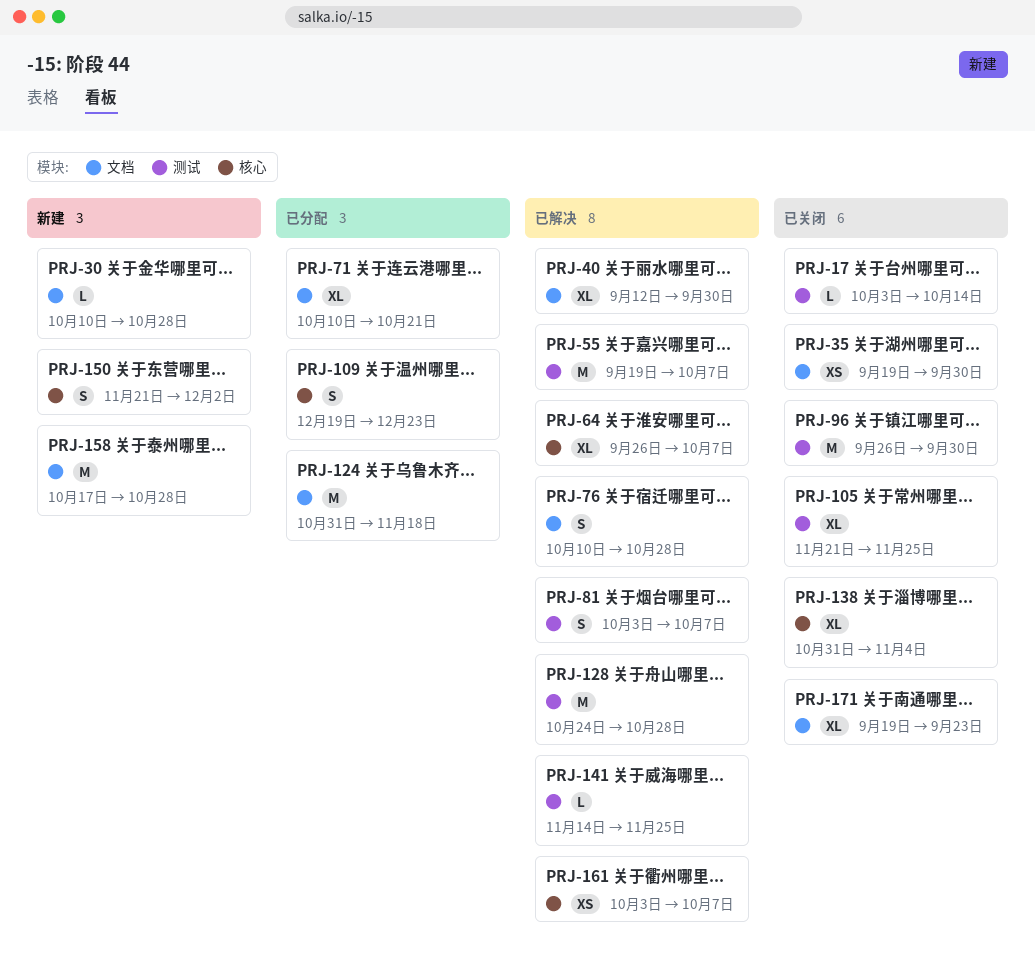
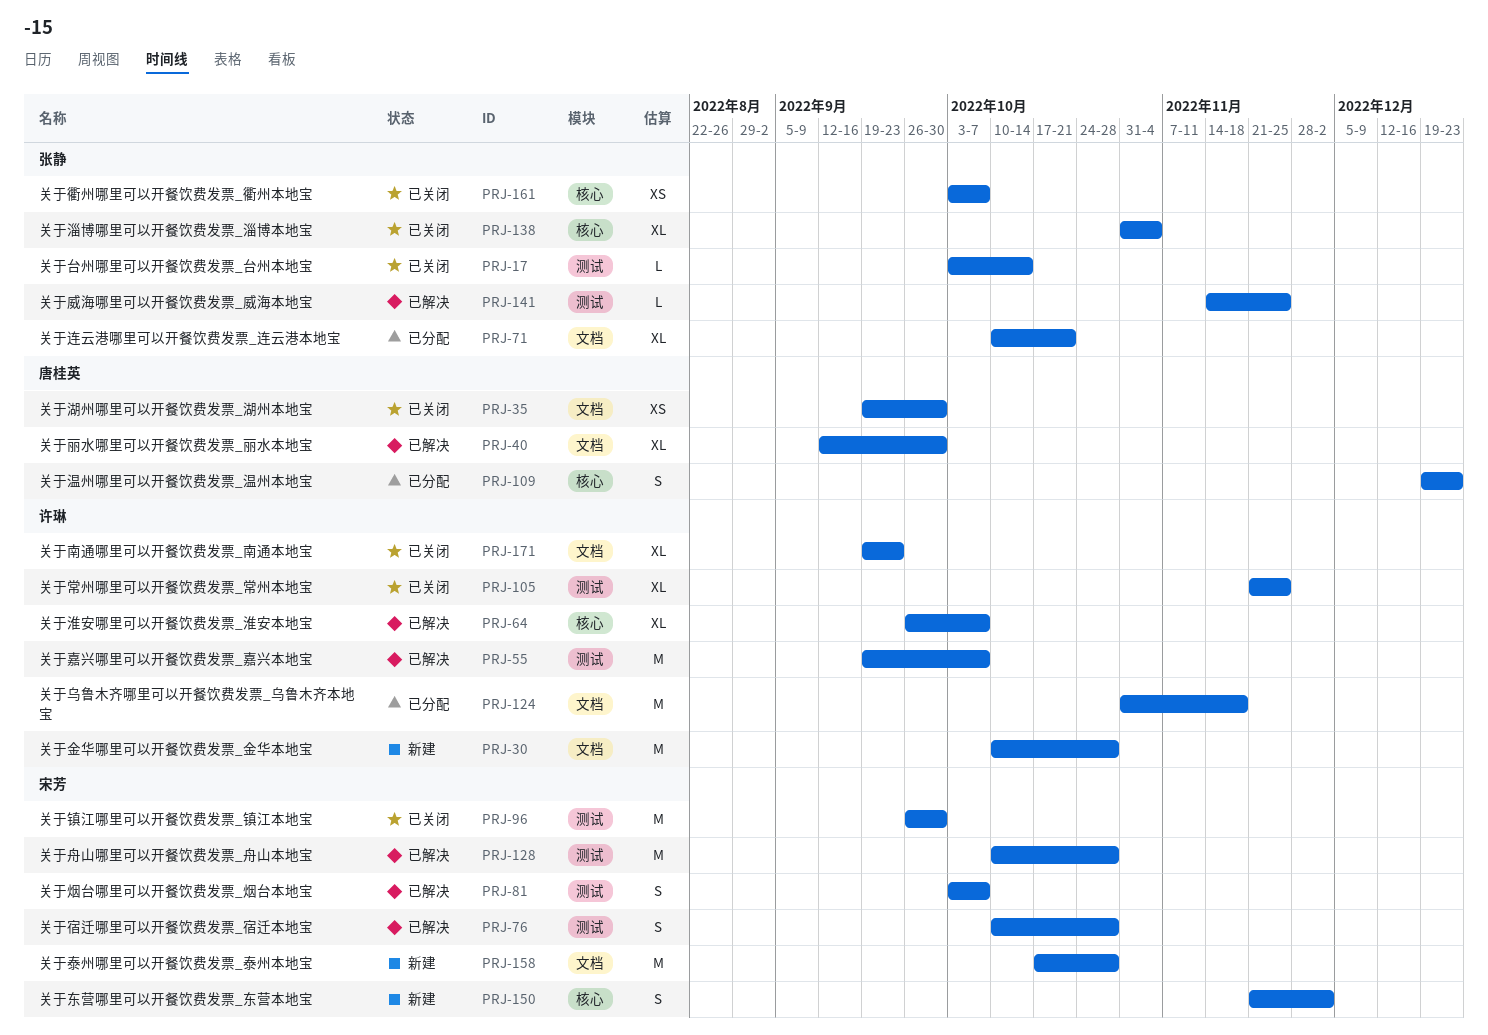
PRJ-30, estimate: L -> M
PRJ-76, label: 文档 -> 测试
PRJ-128, start: Oct 24 -> Oct 10
PRJ-161, status: 已解决 -> 已关闭

